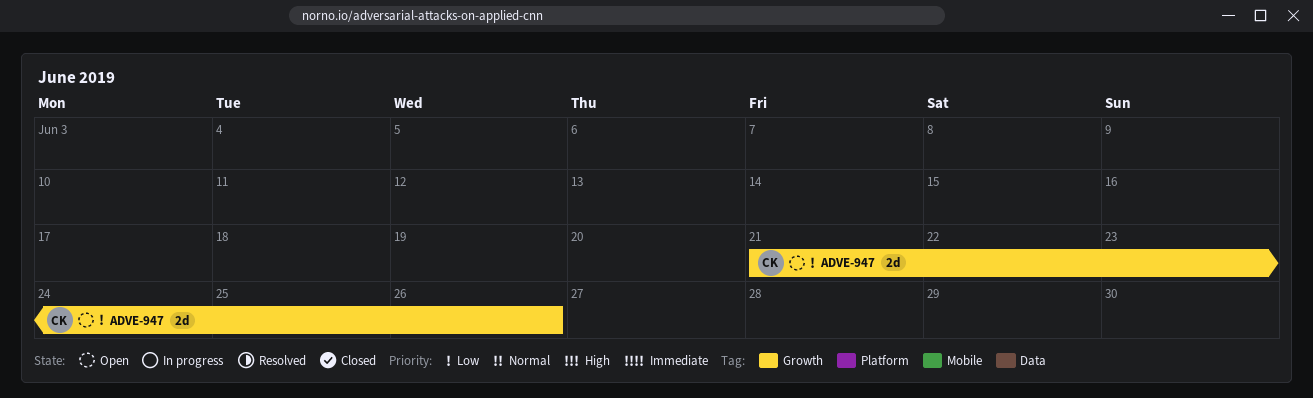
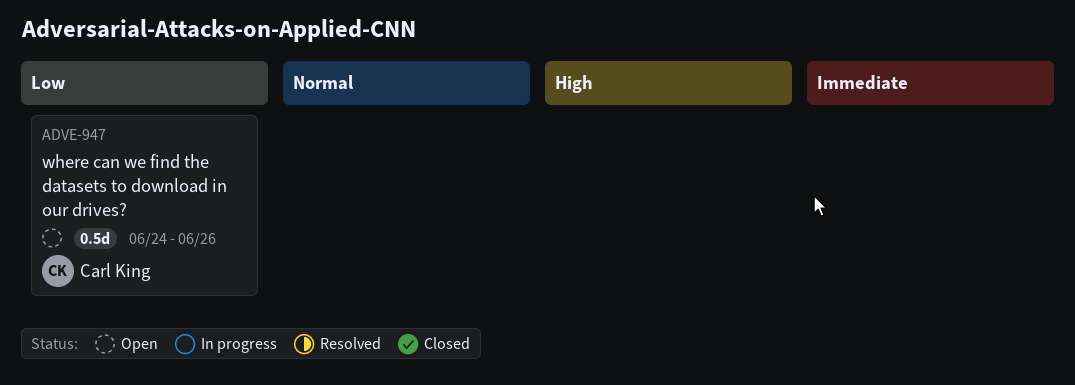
ADVE-947, estimate: 2d -> 0.5d
ADVE-947, start: Jun 21 -> Jun 24

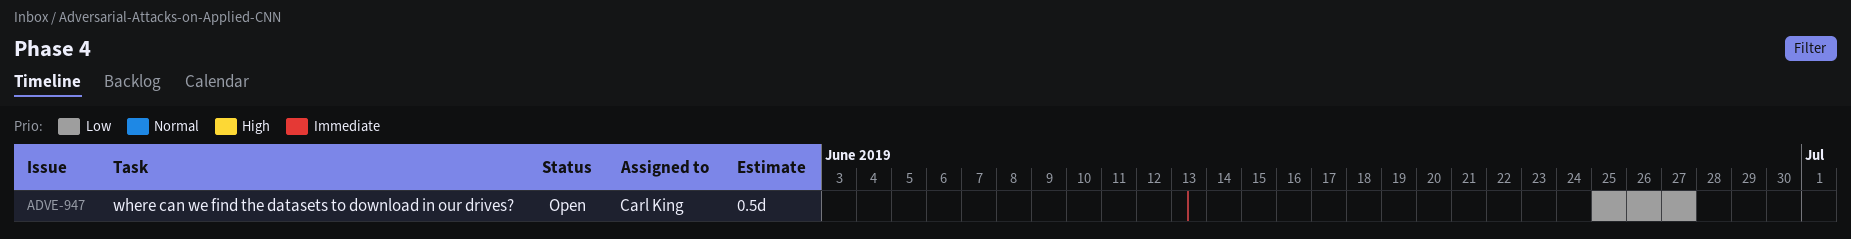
ADVE-947, start: Jun 24 -> Jun 25
ADVE-947, due: Jun 26 -> Jun 27

